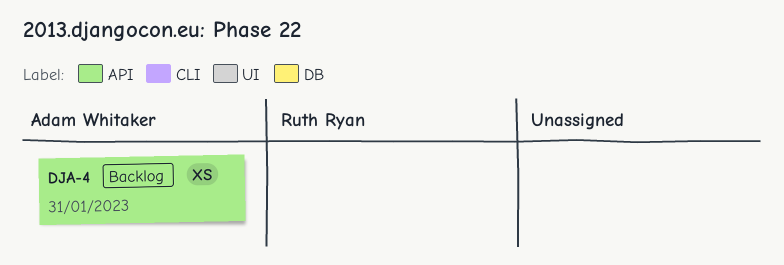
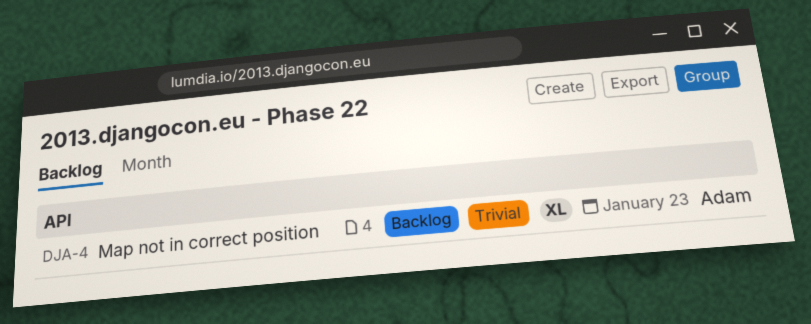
DJA-4, estimate: XS -> XL
DJA-4, due: Jan 31 -> Jan 23

